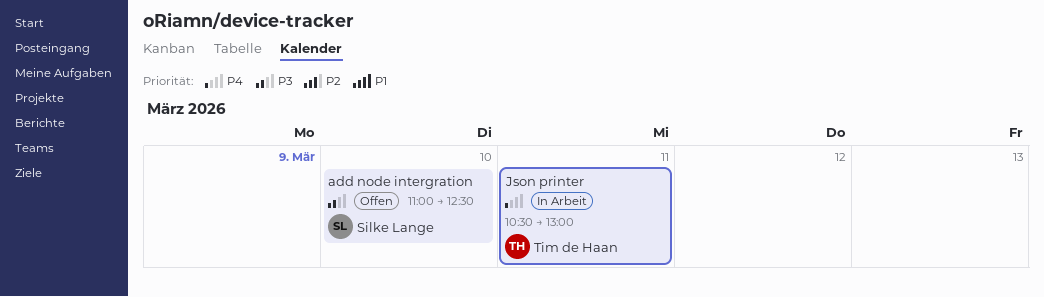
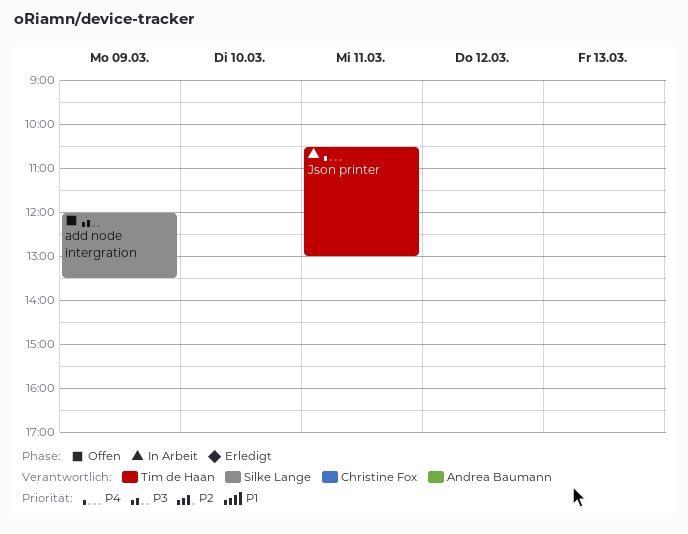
add node intergration, day: Mar 10 -> Mar 9
add node intergration, begins: 11:00 -> 12:00
add node intergration, ends: 12:30 -> 13:30

